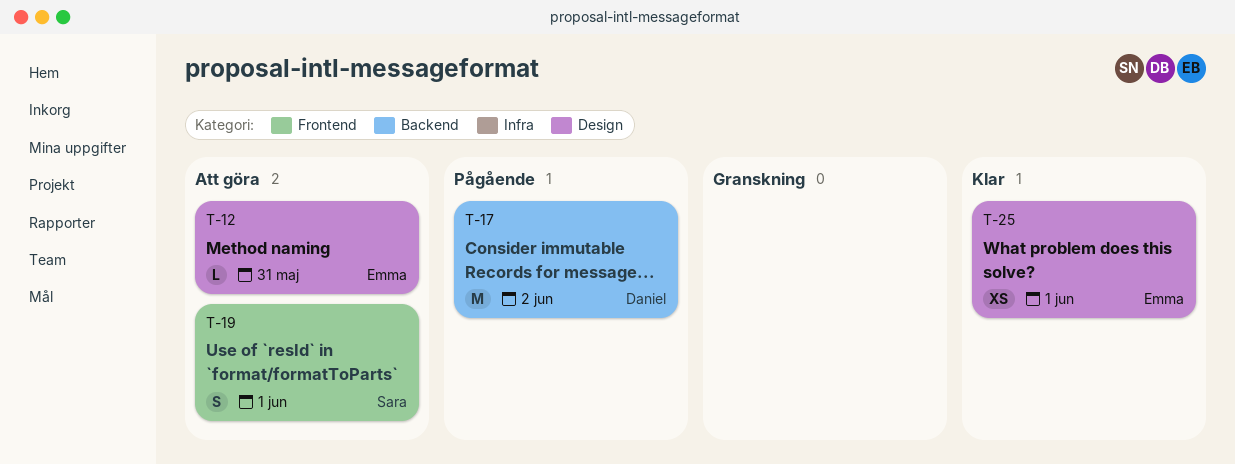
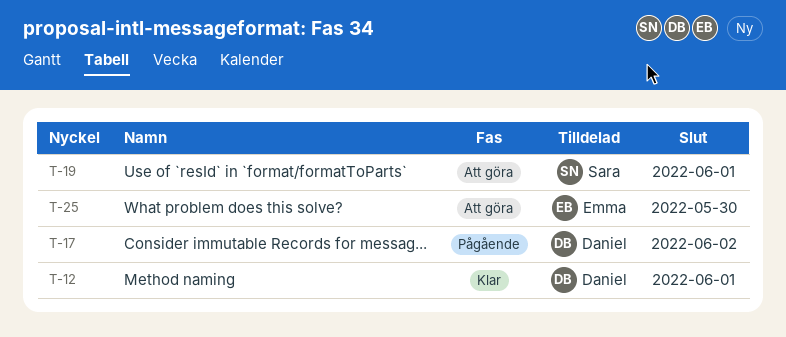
T-12, status: Att göra -> Klar
T-12, owner: Emma -> Daniel
T-12, due: May 31 -> Jun 1
T-25, status: Klar -> Att göra
T-25, due: Jun 1 -> May 30

